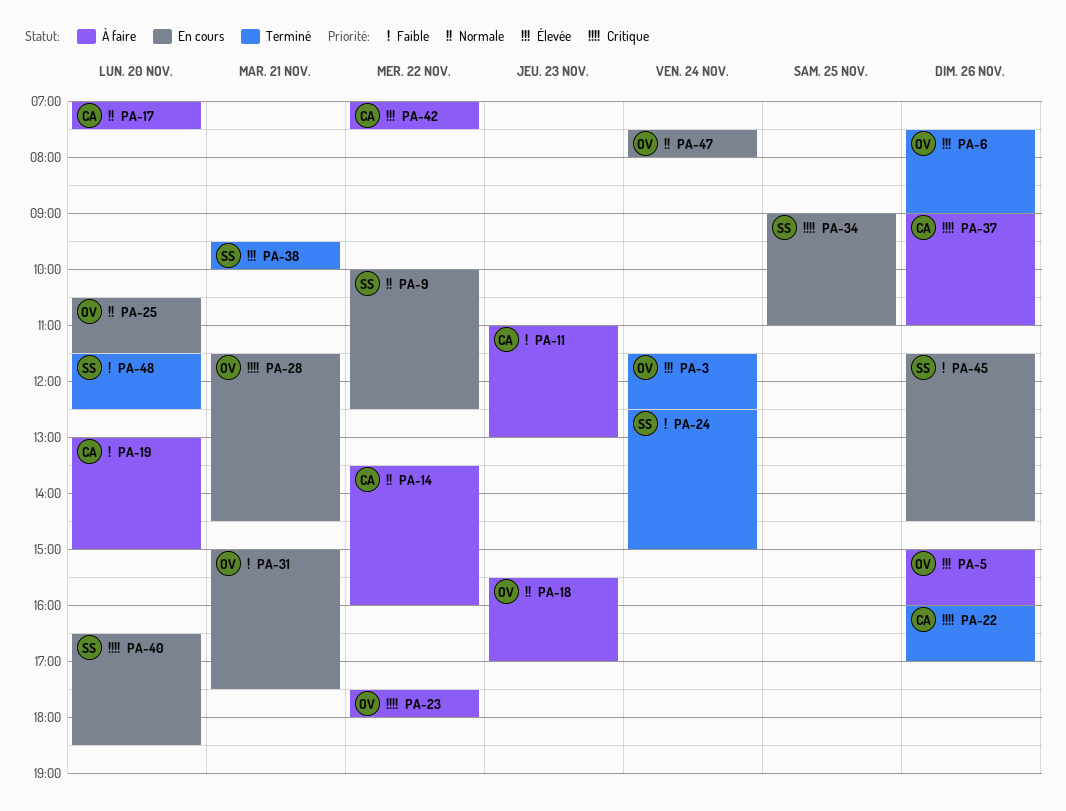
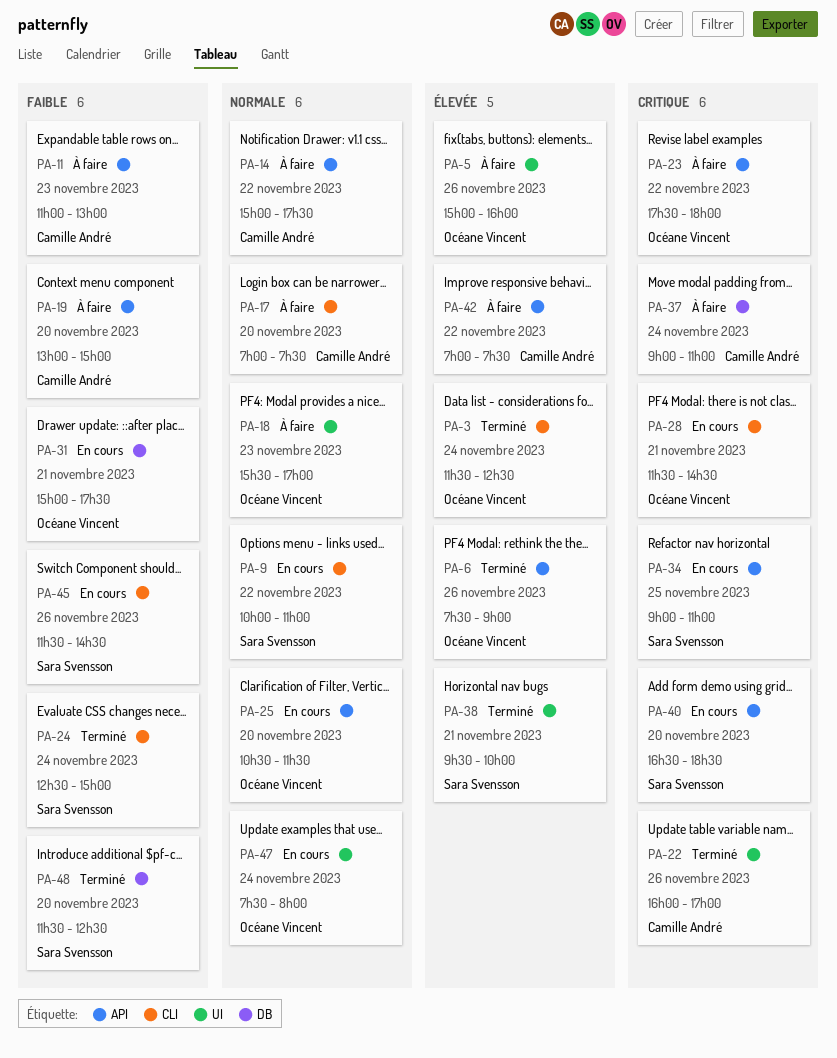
PA-9, ends: 12:30 -> 11:00
PA-14, begins: 13:30 -> 15:00
PA-14, ends: 16:00 -> 17:30
PA-37, day: Nov 26 -> Nov 24

